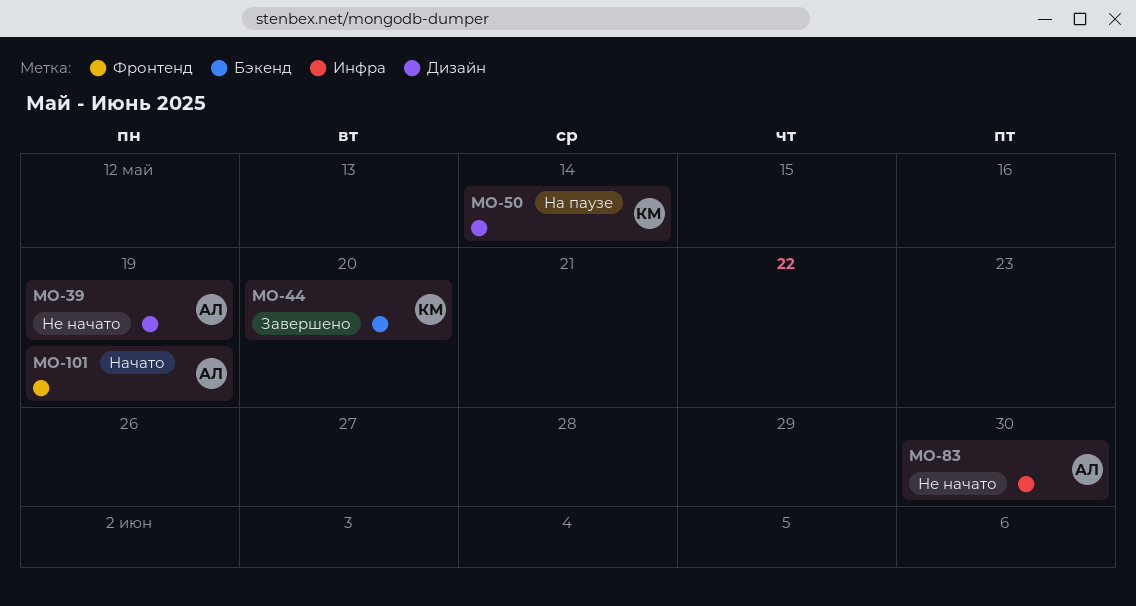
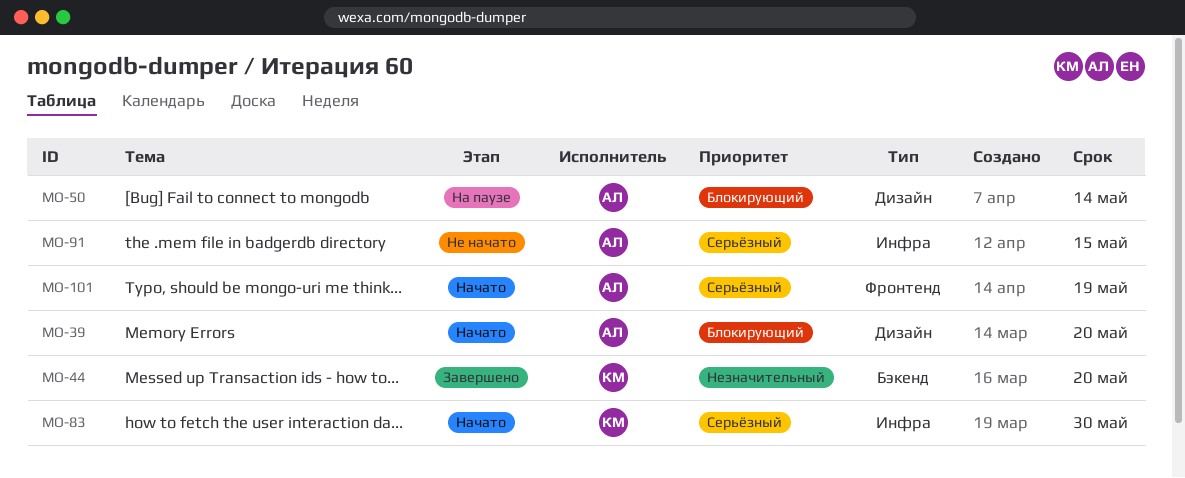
MO-39, status: Не начато -> Начато
MO-39, due: May 19 -> May 20
MO-50, owner: КМ -> АЛ
MO-83, status: Не начато -> Начато
MO-83, owner: АЛ -> КМ
MO-91: none -> present

